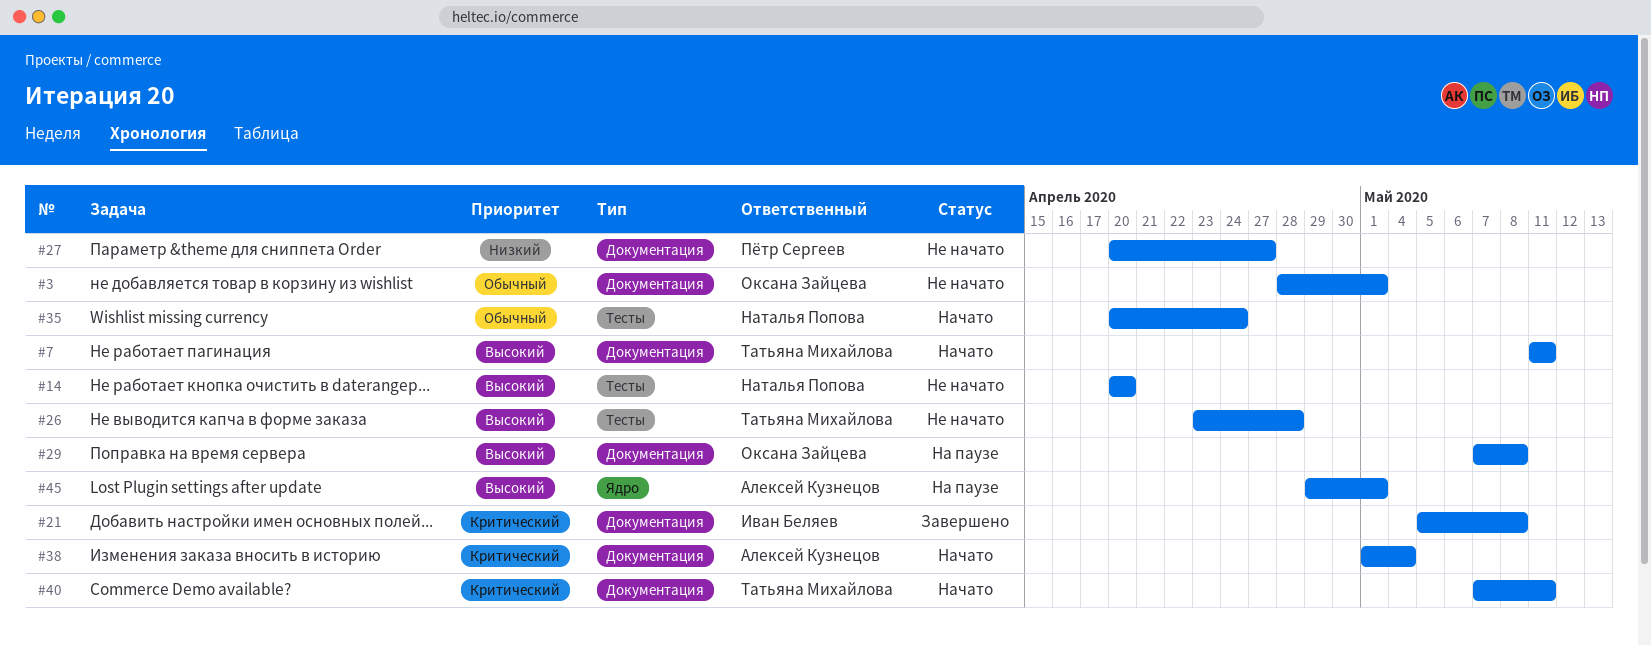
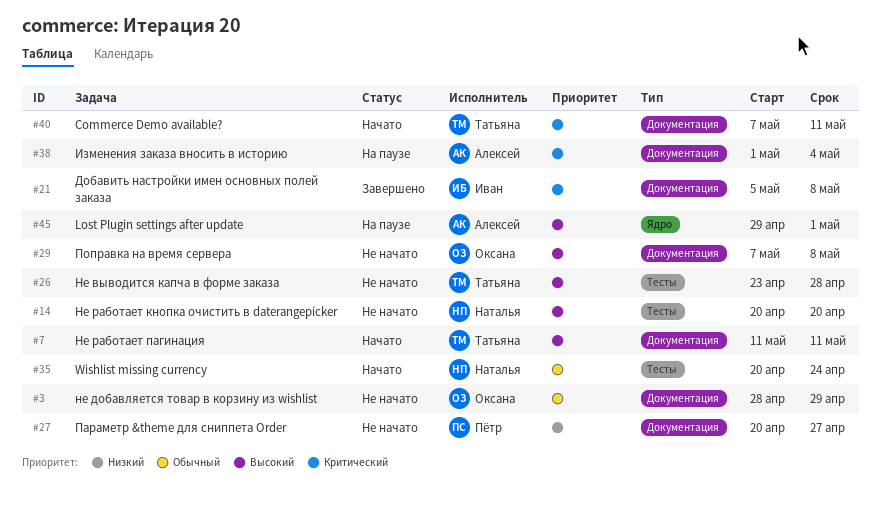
#3, due: May 1 -> Apr 29
#29, status: На паузе -> Не начато
#38, status: Начато -> На паузе

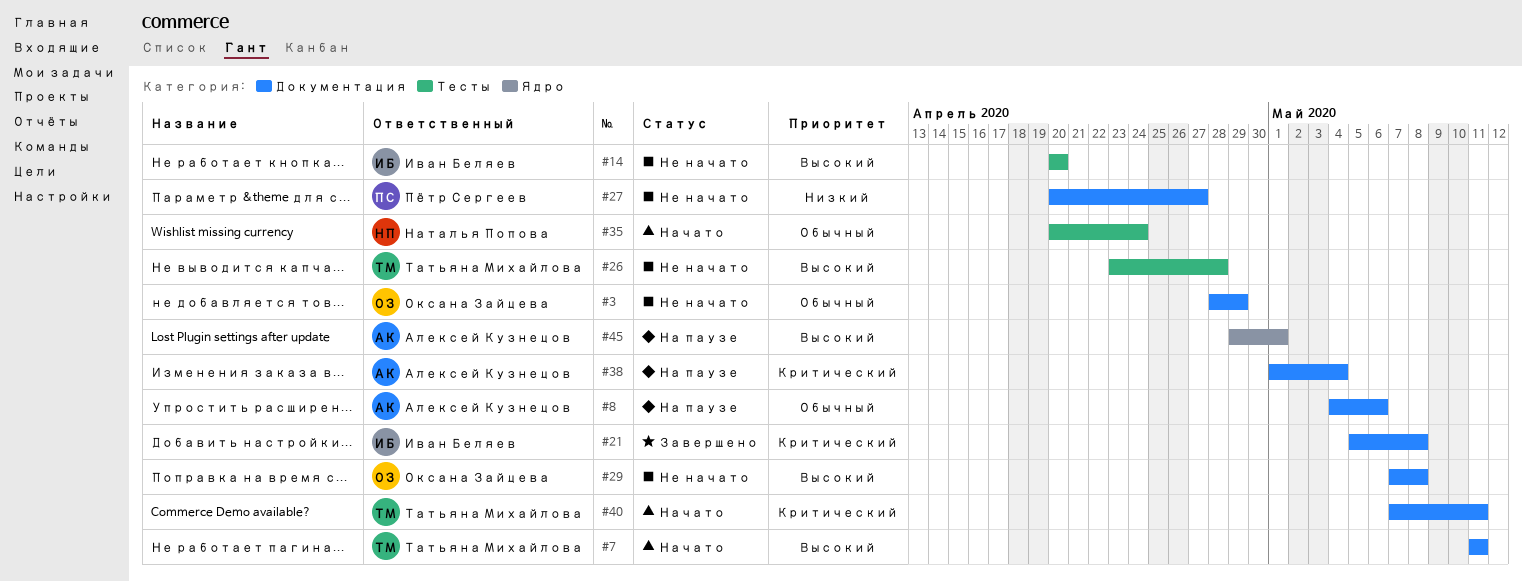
#8: none -> present
#14, owner: Наталья Попова -> Иван Беляев

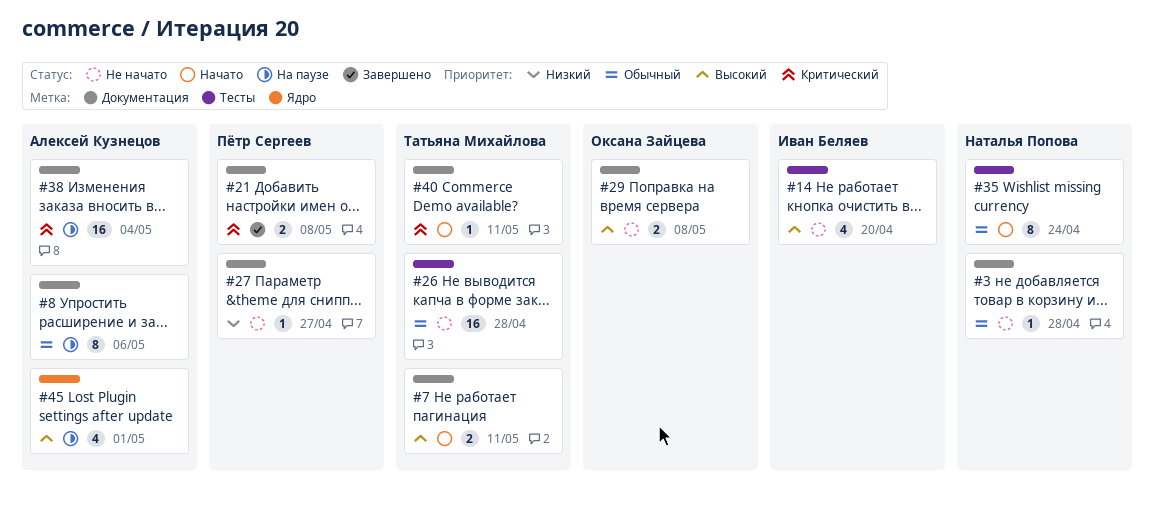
#3, owner: Оксана Зайцева -> Наталья Попова
#3, due: Apr 29 -> Apr 28
#21, owner: Иван Беляев -> Пётр Сергеев
#26, priority: Высокий -> Обычный

